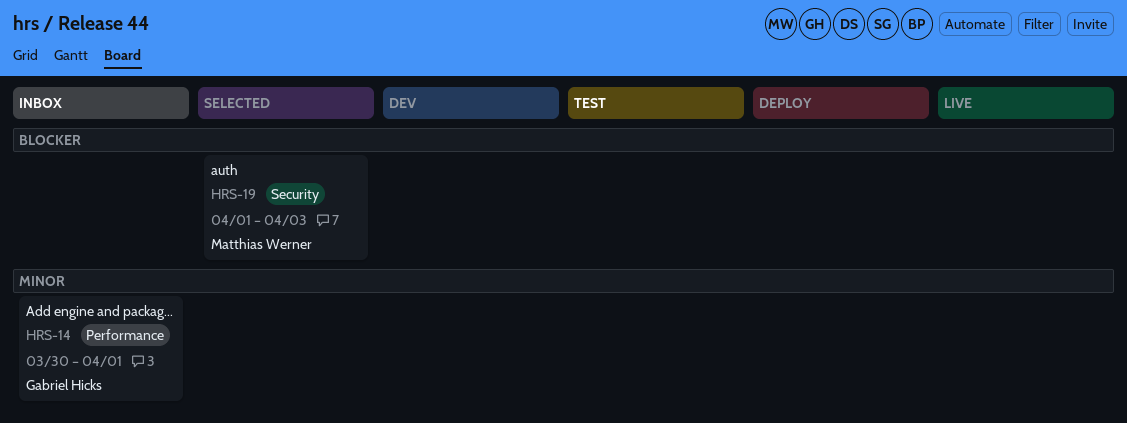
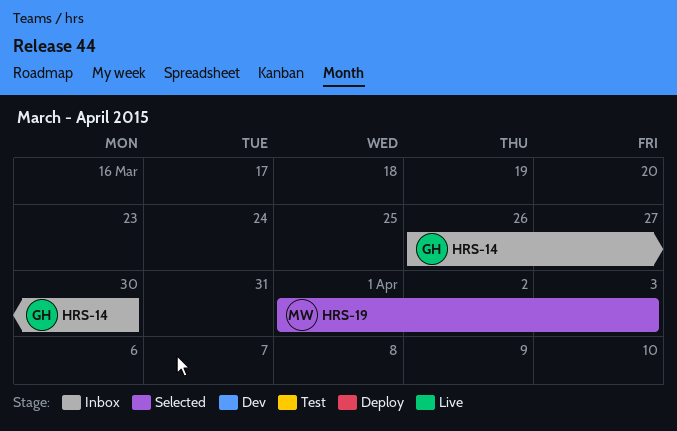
HRS-14, start: Mar 30 -> Mar 26
HRS-14, due: Apr 1 -> Mar 30

